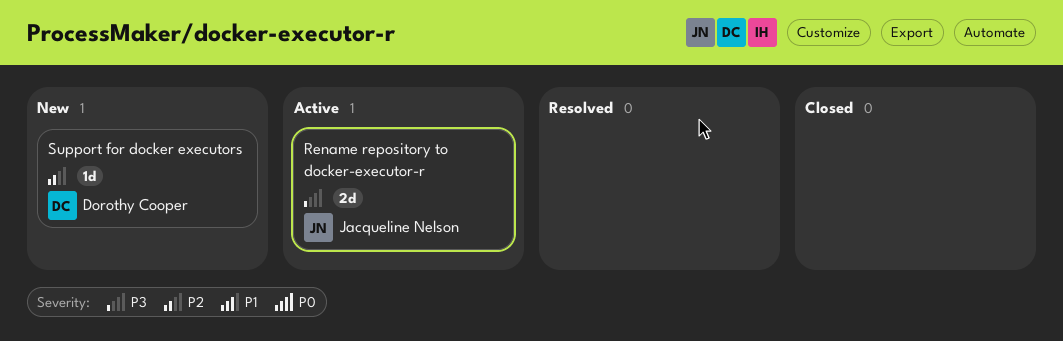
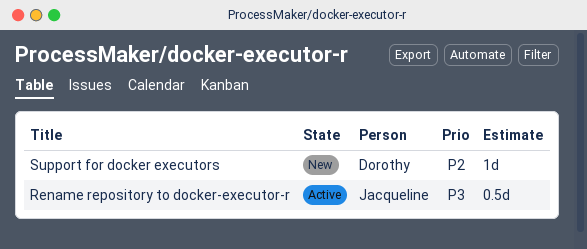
Rename repository to docker-executor-r, estimate: 2d -> 0.5d

